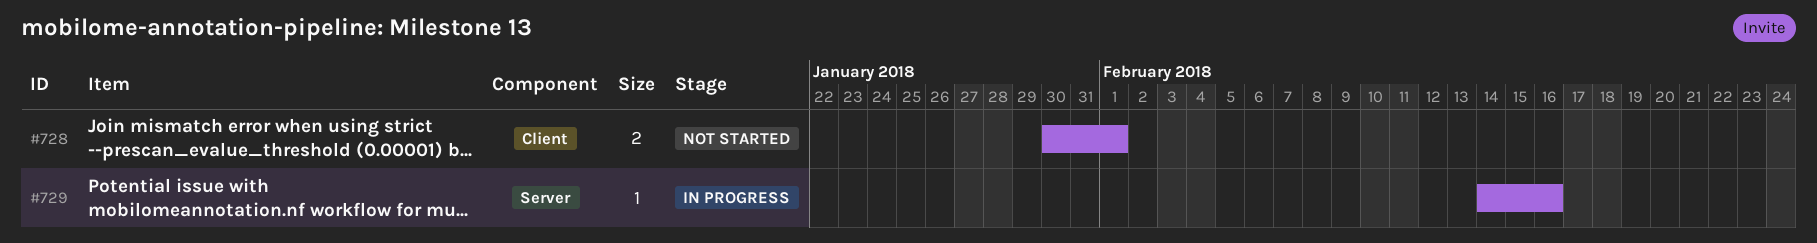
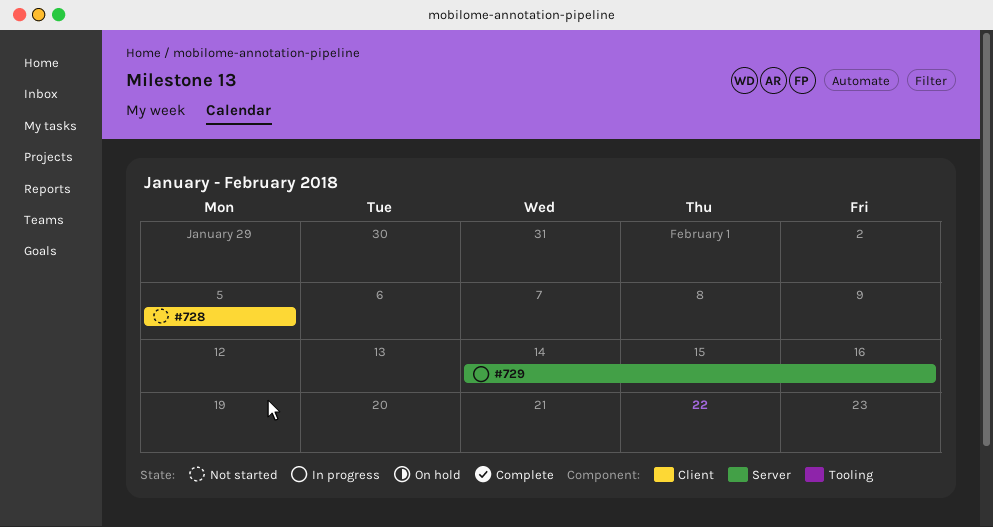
#728, start: Jan 30 -> Feb 5
#728, due: Feb 1 -> Feb 5

